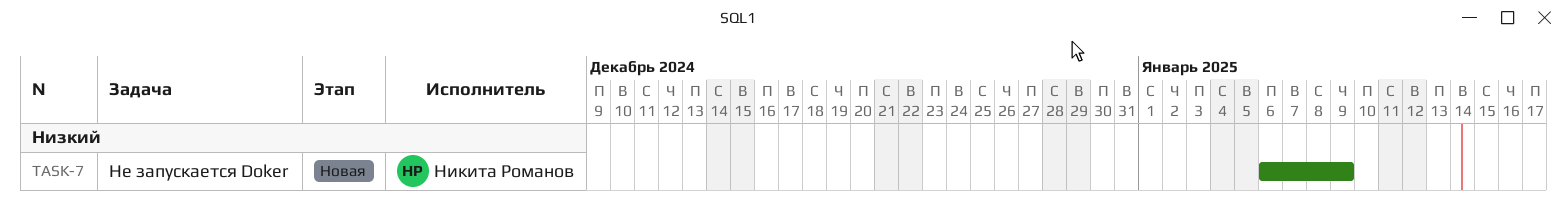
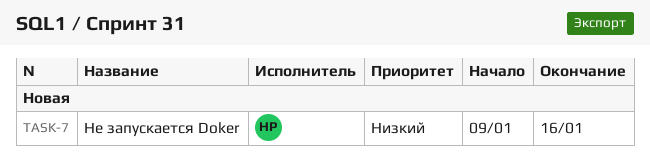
TASK-7, start: Jan 6 -> Jan 9
TASK-7, due: Jan 9 -> Jan 16

